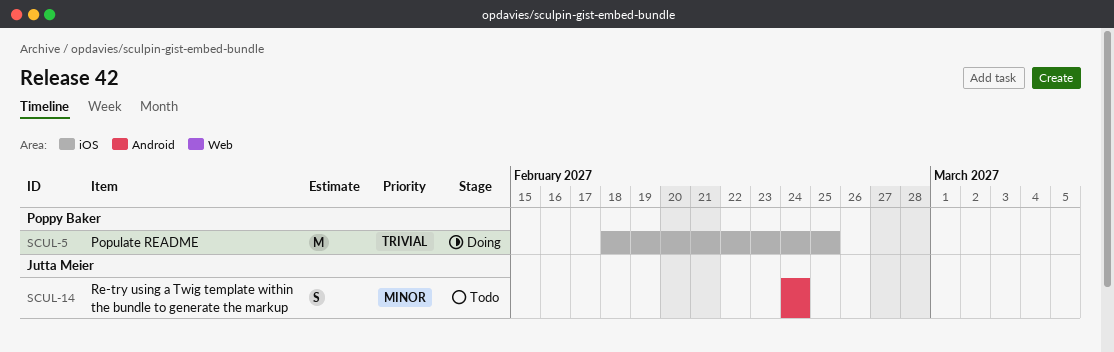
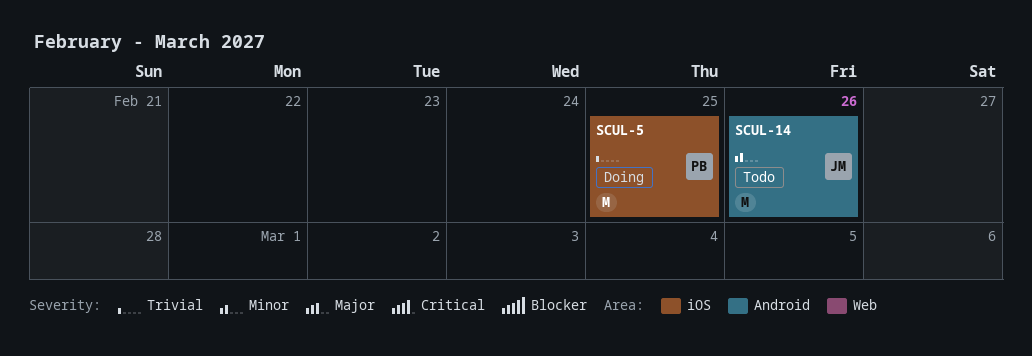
SCUL-14, estimate: S -> M
SCUL-14, due: Feb 24 -> Feb 26

